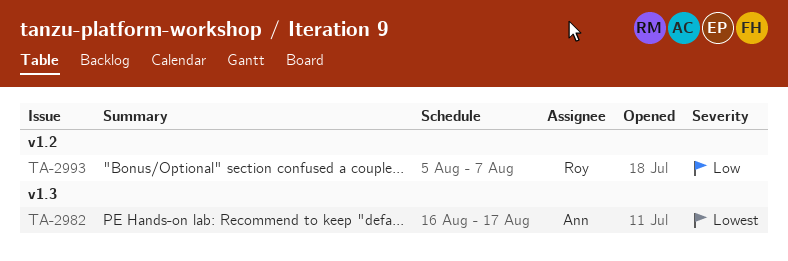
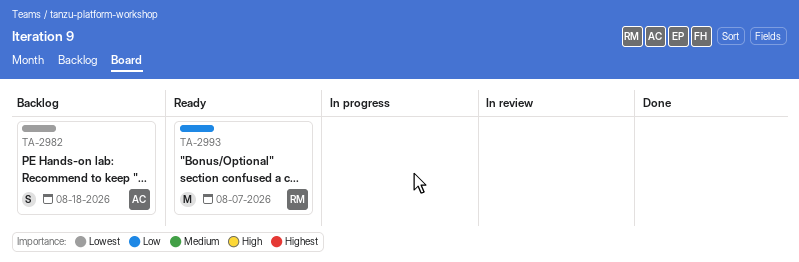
TA-2982, due: Aug 17 -> Aug 18

